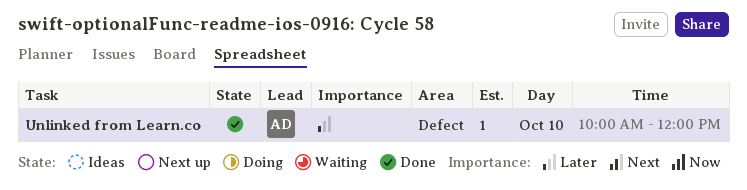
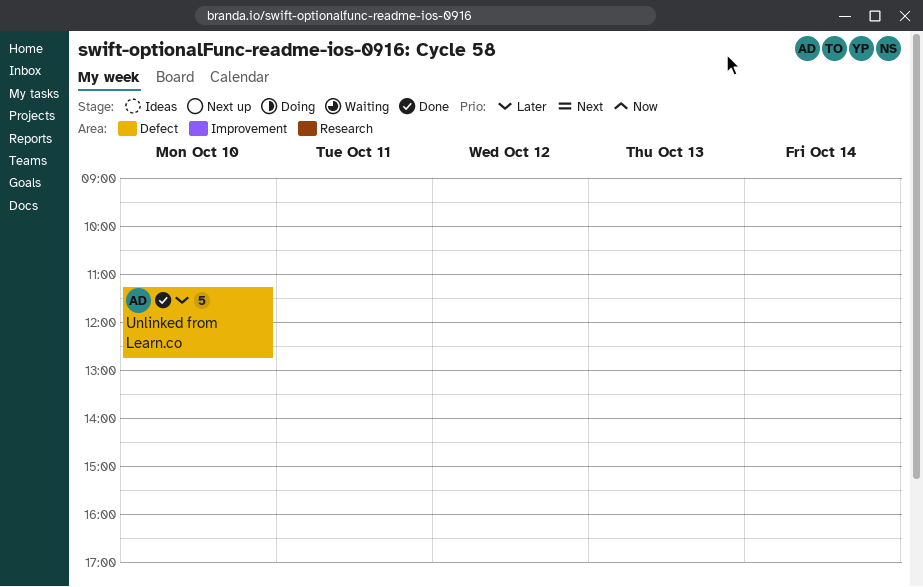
Unlinked from Learn.co, estimate: 1 -> 5
Unlinked from Learn.co, begins: 10:00 -> 11:15
Unlinked from Learn.co, ends: 12:00 -> 12:45

